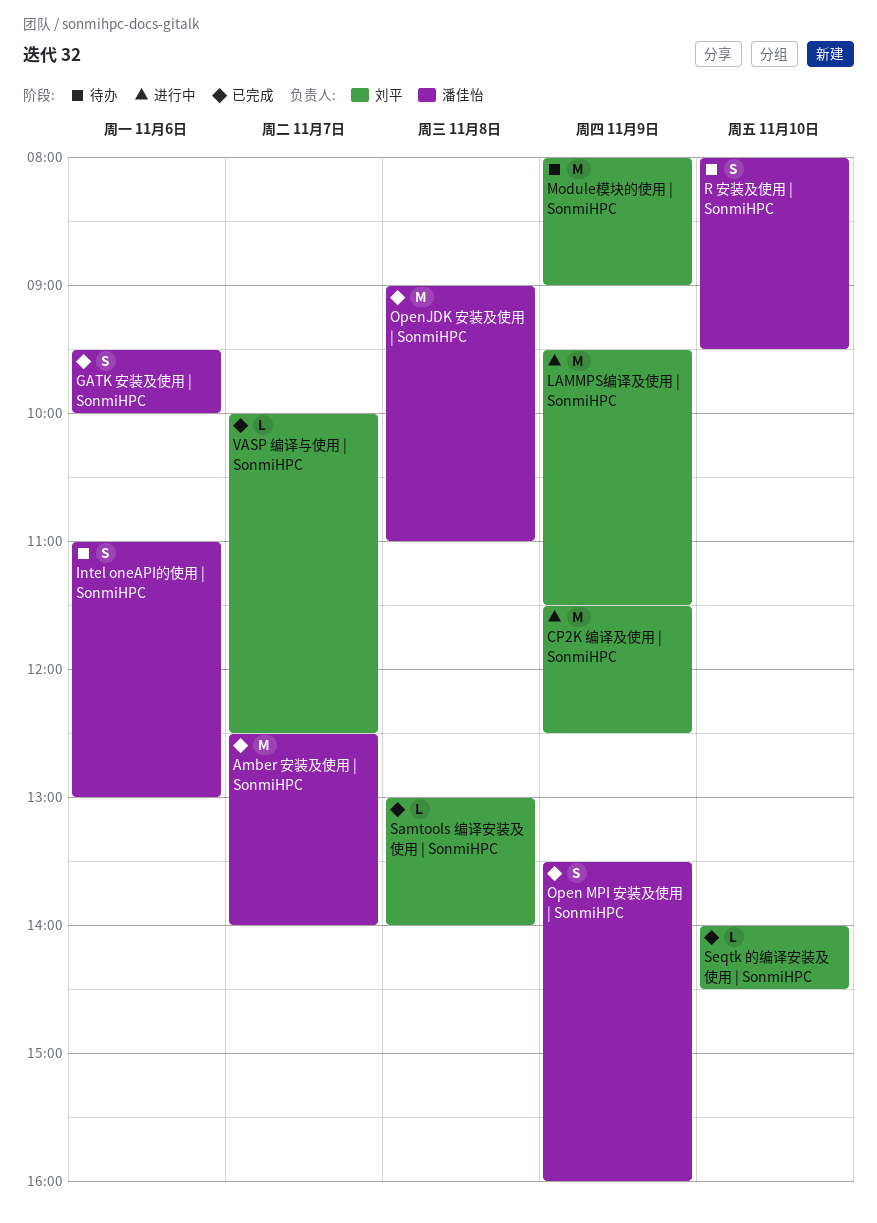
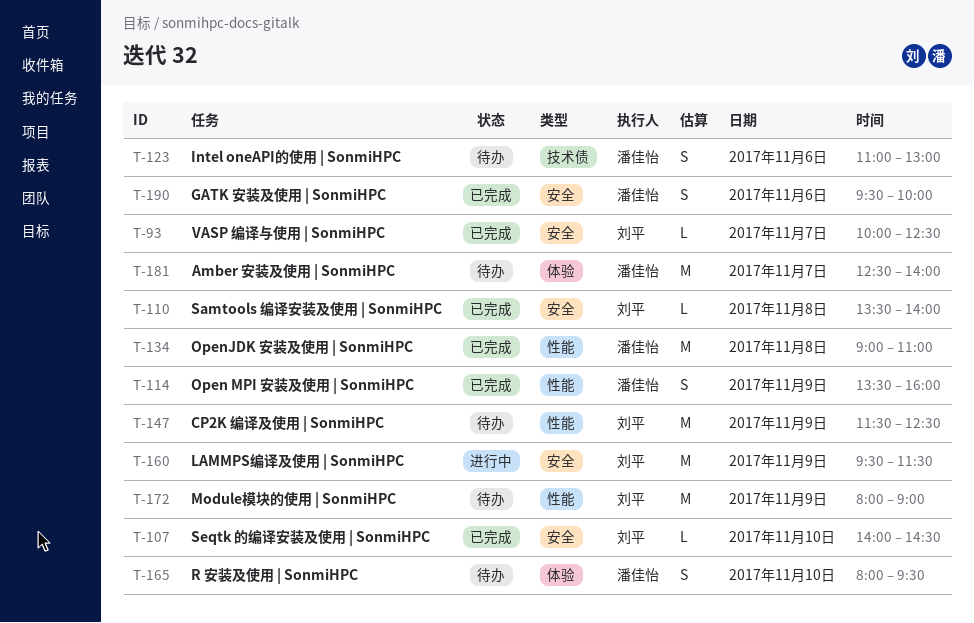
Amber 安装及使用 | SonmiHPC, status: 已完成 -> 待办
CP2K 编译及使用 | SonmiHPC, status: 进行中 -> 待办
Samtools 编译安装及使用 | SonmiHPC, begins: 13:00 -> 13:30

